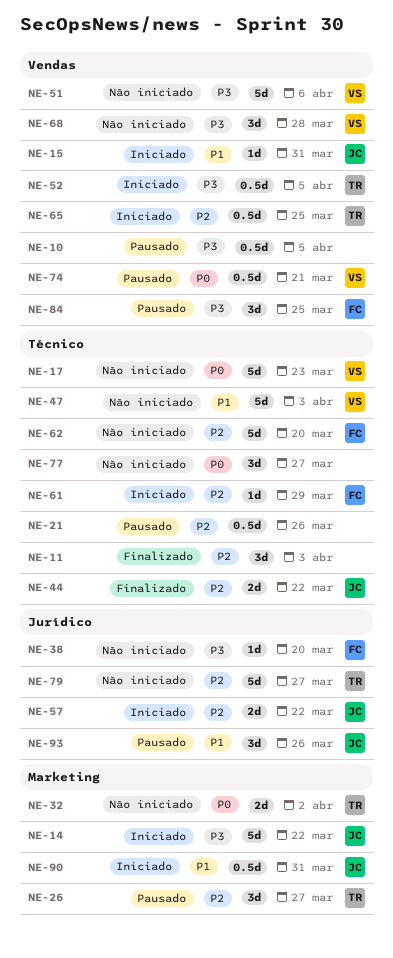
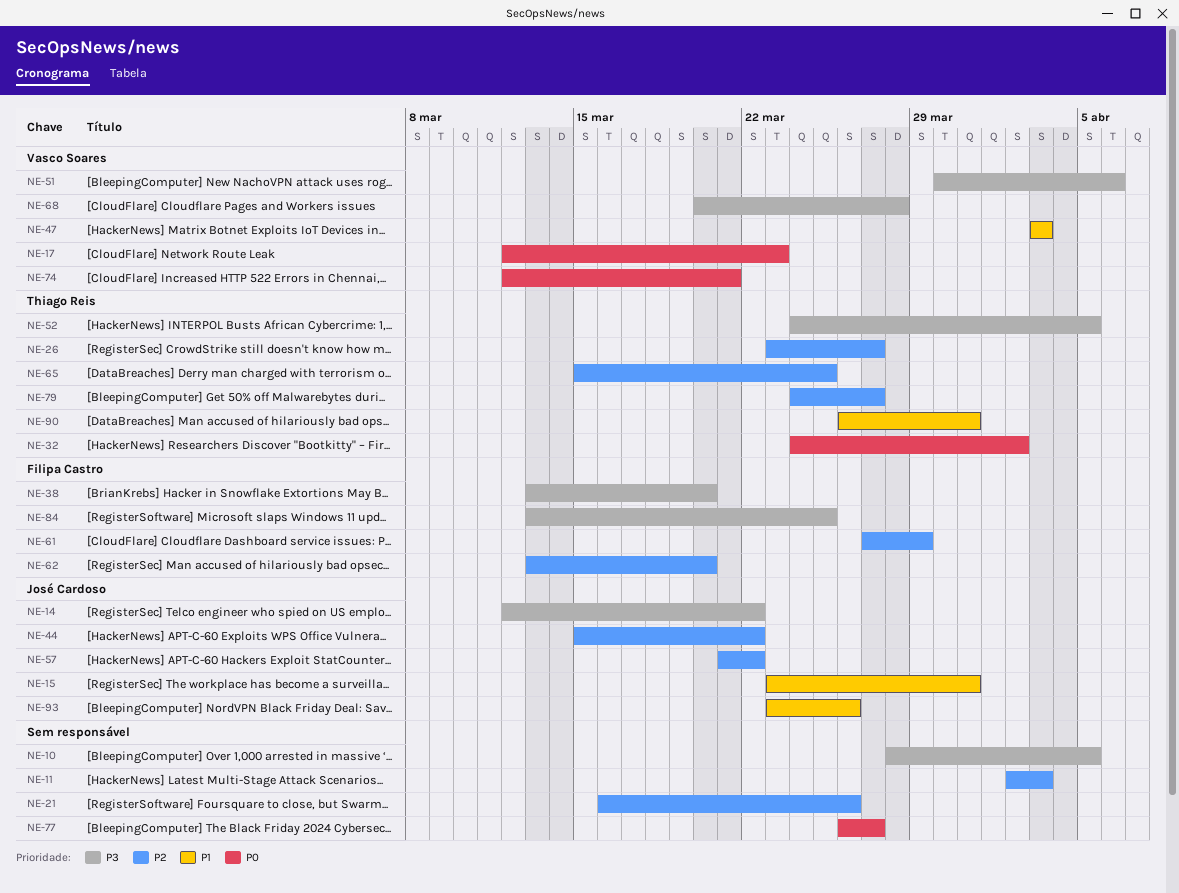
NE-90, owner: José Cardoso -> Thiago Reis

